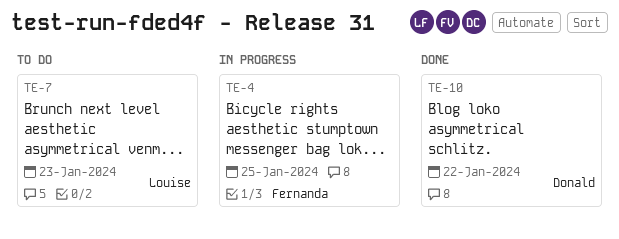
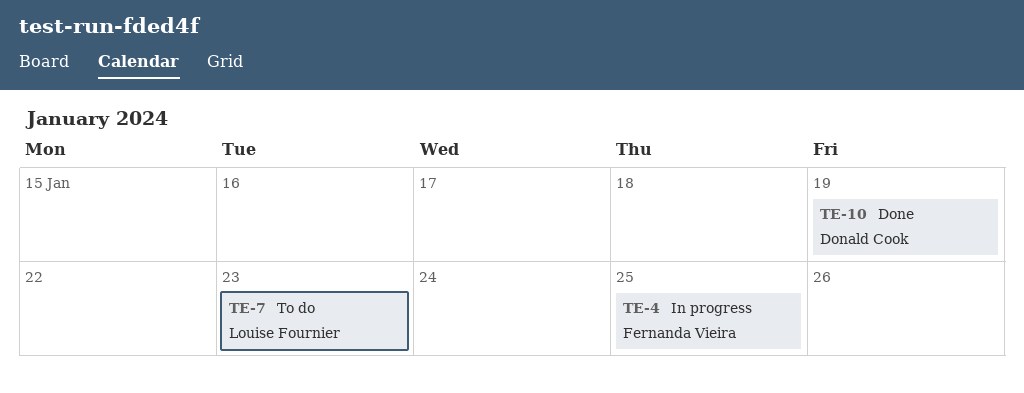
TE-10, due: Jan 22 -> Jan 19

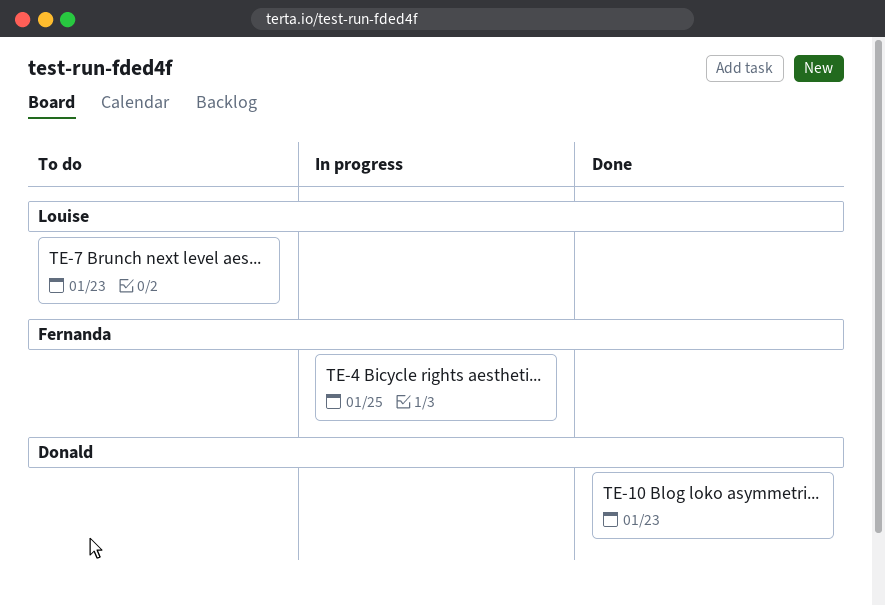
TE-10, due: Jan 19 -> Jan 23

